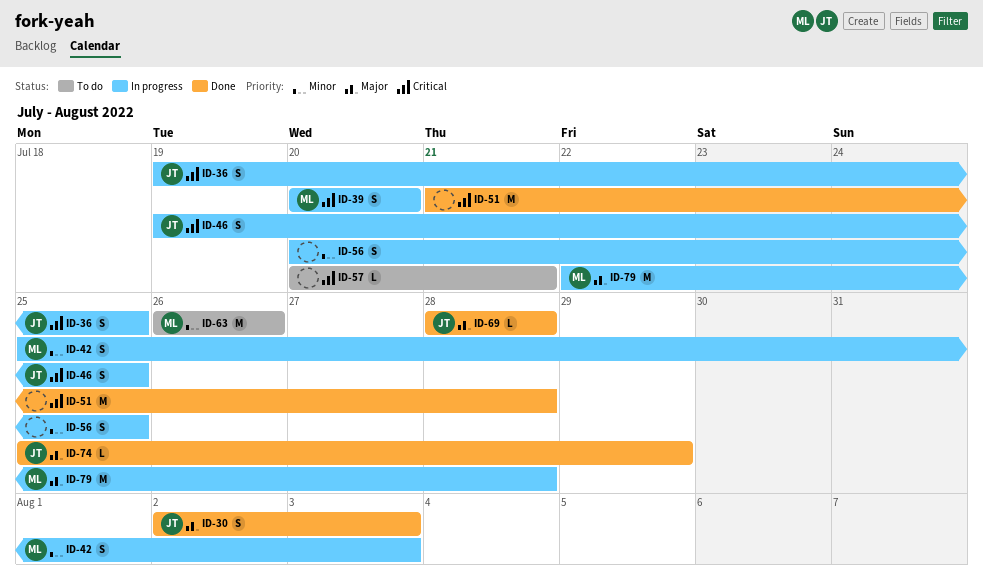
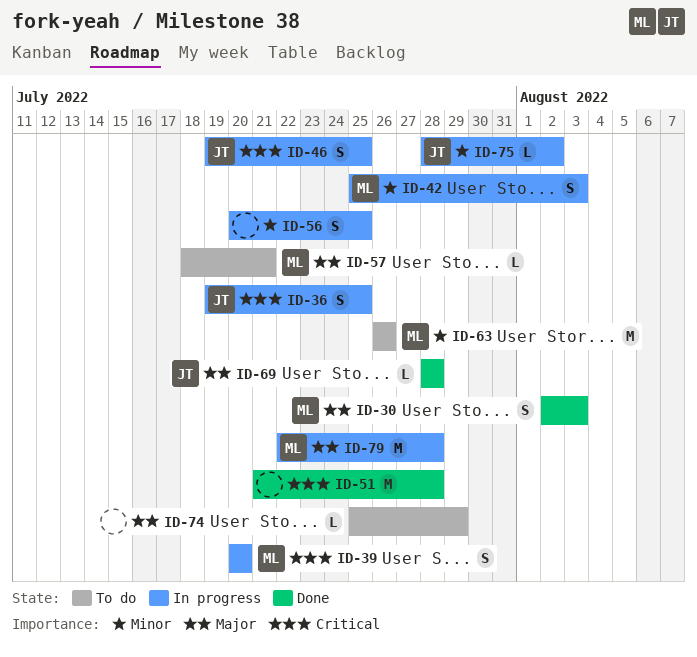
ID-30, owner: JT -> ML
ID-57, owner: none -> ML
ID-57, priority: Critical -> Major
ID-57, start: Jul 20 -> Jul 18
ID-74, status: Done -> To do
ID-74, owner: JT -> none
ID-75: none -> present

